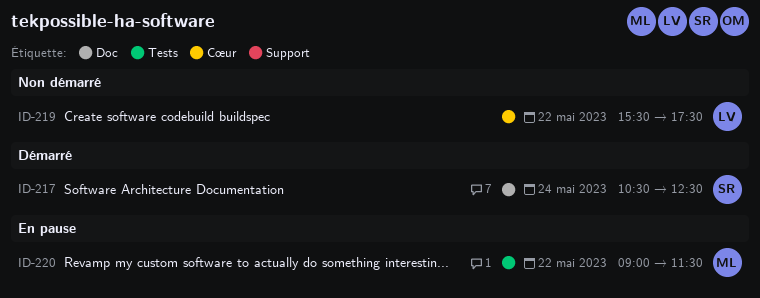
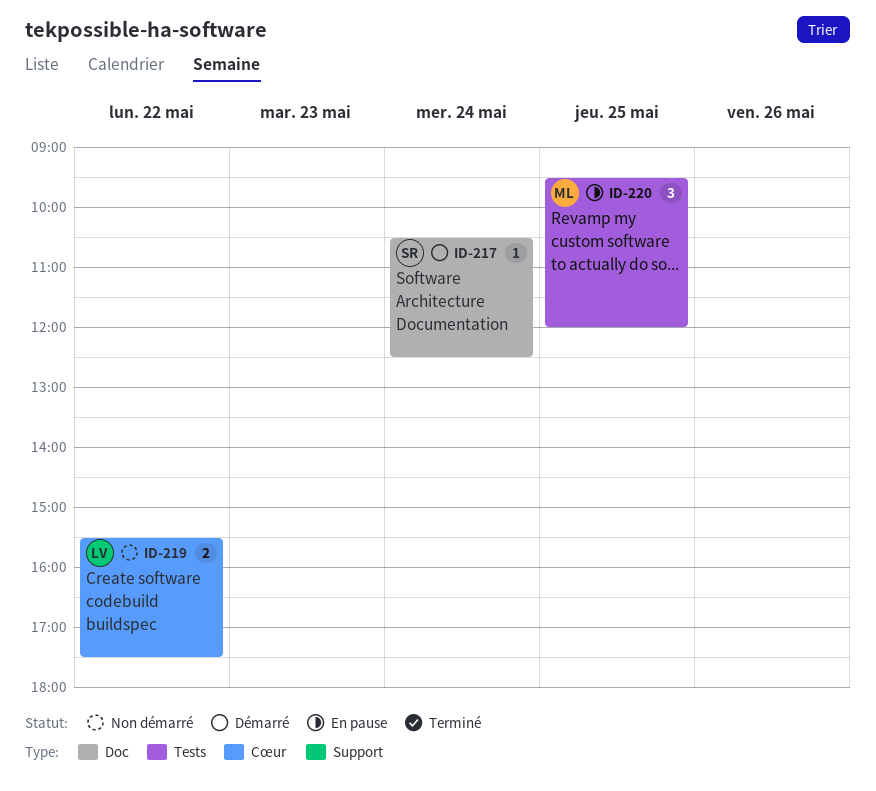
ID-220, day: May 22 -> May 25
ID-220, begins: 09:00 -> 09:30
ID-220, ends: 11:30 -> 12:00

